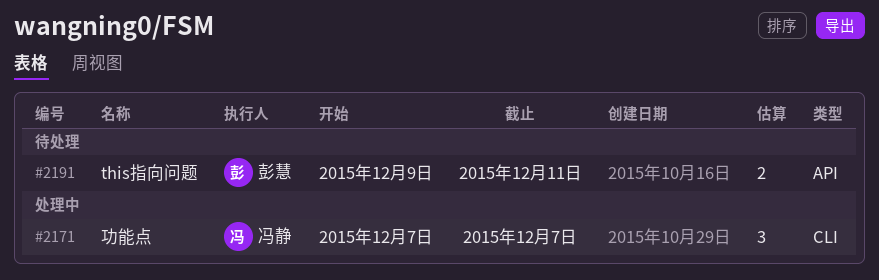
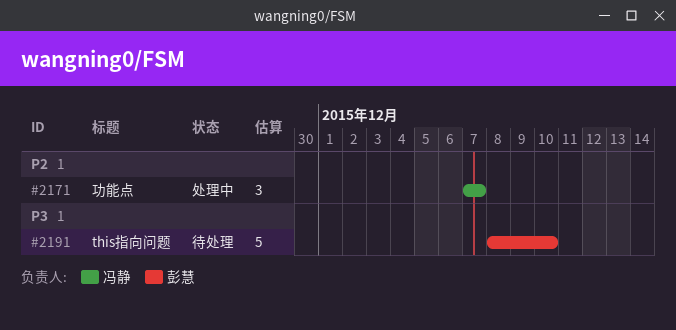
#2191, estimate: 2 -> 5
#2191, start: Dec 9 -> Dec 8
#2191, due: Dec 11 -> Dec 10

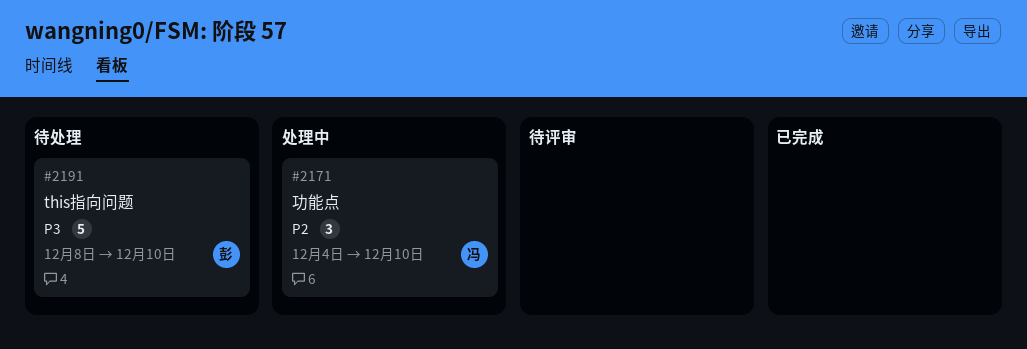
#2171, start: Dec 7 -> Dec 4
#2171, due: Dec 7 -> Dec 10

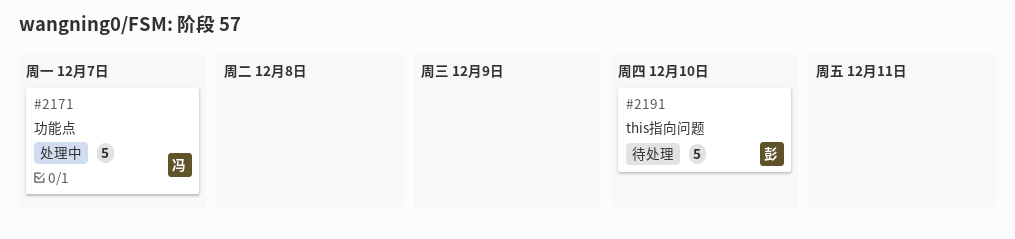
#2171, estimate: 3 -> 5
#2171, due: Dec 10 -> Dec 7

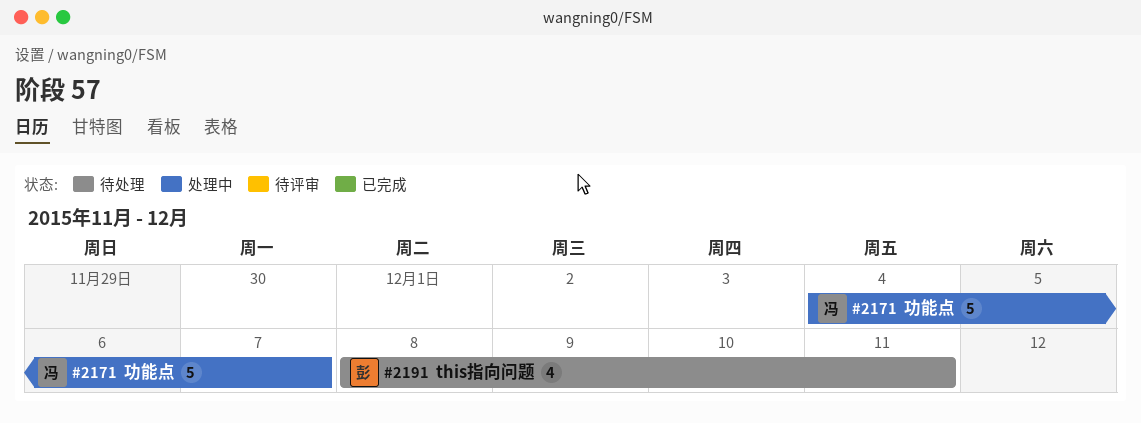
#2191, estimate: 5 -> 4
#2191, due: Dec 10 -> Dec 11

